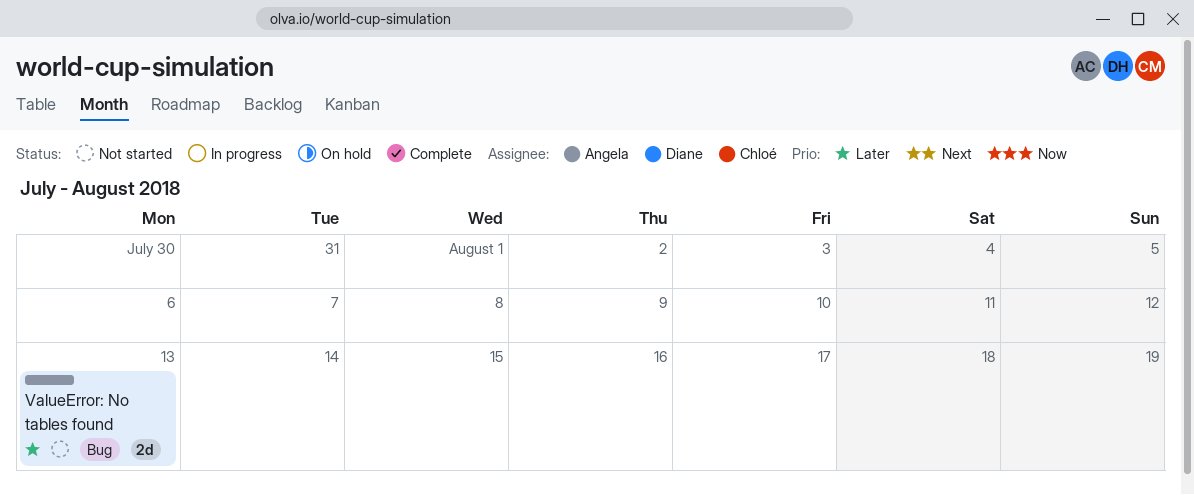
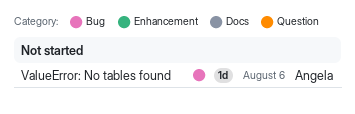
ValueError: No tables found, estimate: 2d -> 1d
ValueError: No tables found, due: Aug 13 -> Aug 6

